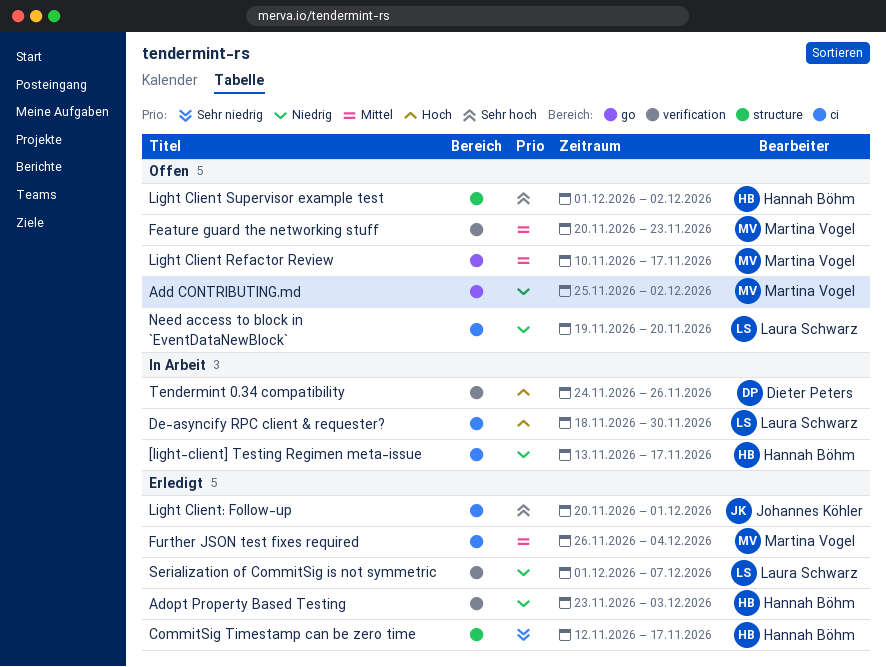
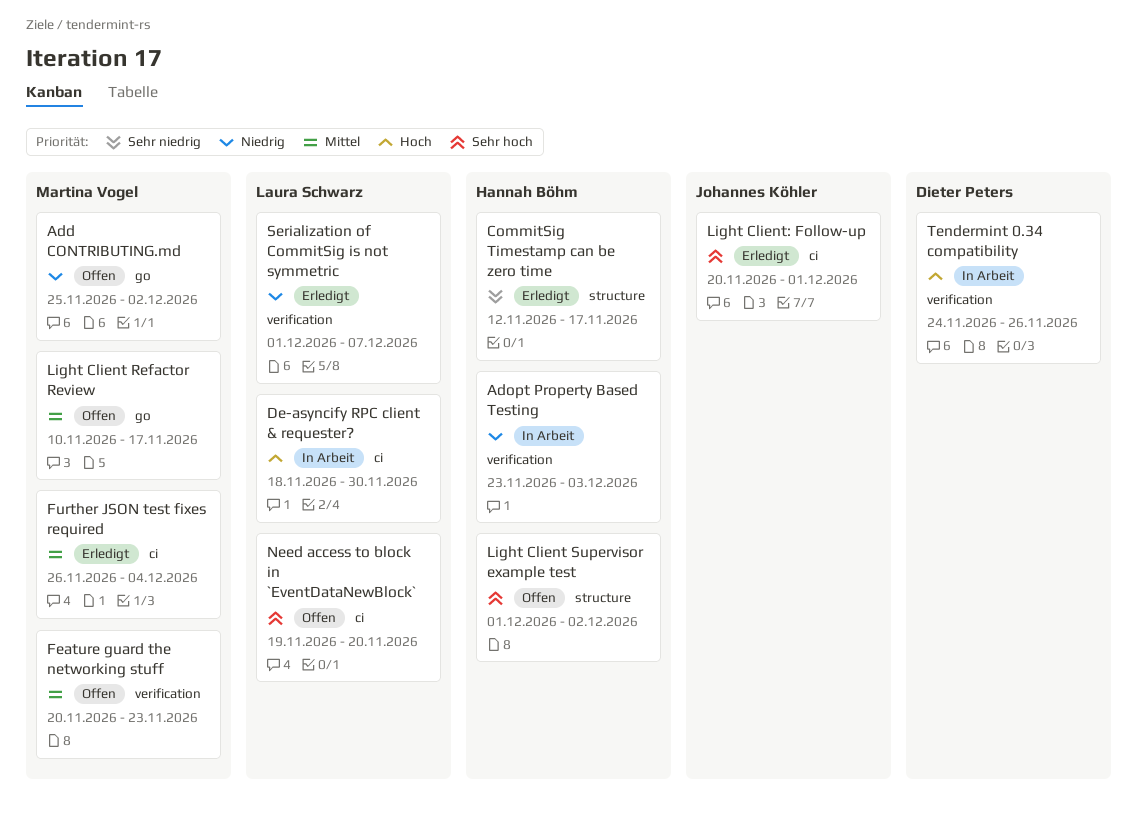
[light-client] Testing Regimen meta-issue: present -> none
Adopt Property Based Testing, status: Erledigt -> In Arbeit
Need access to block in `EventDataNewBlock`, priority: Niedrig -> Sehr hoch

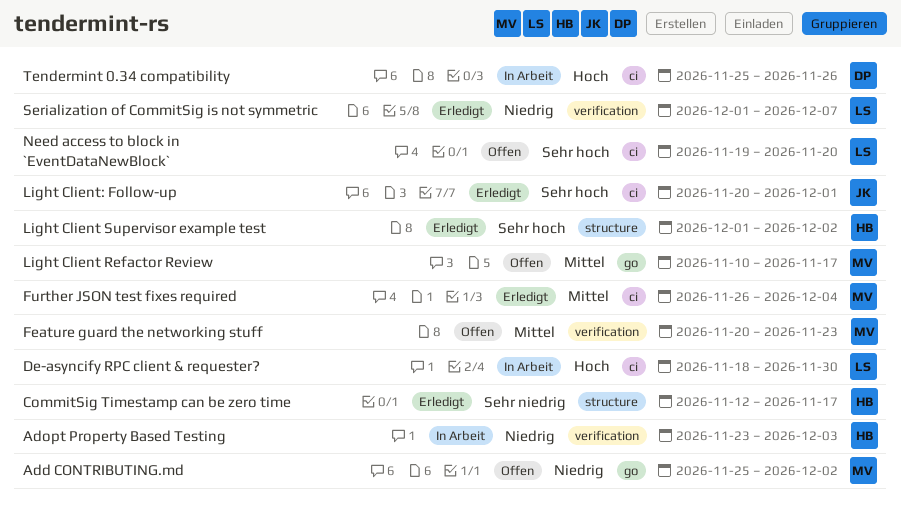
Light Client Supervisor example test, status: Offen -> Erledigt
Tendermint 0.34 compatibility, label: verification -> ci
Tendermint 0.34 compatibility, start: Nov 24 -> Nov 25

